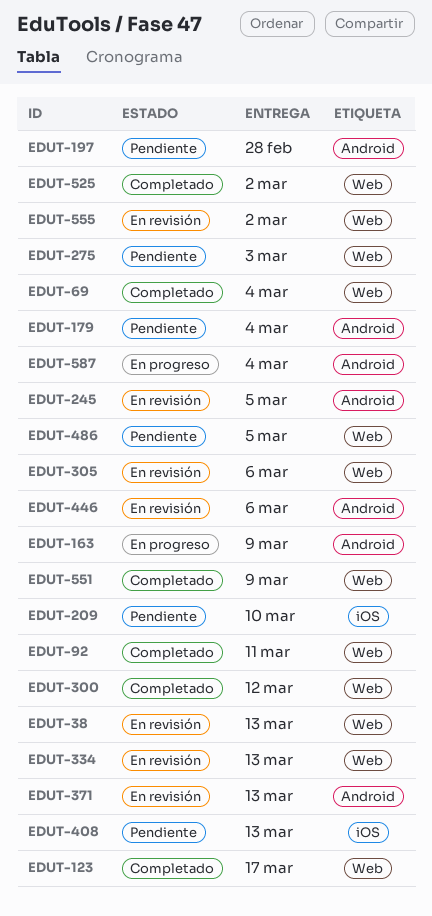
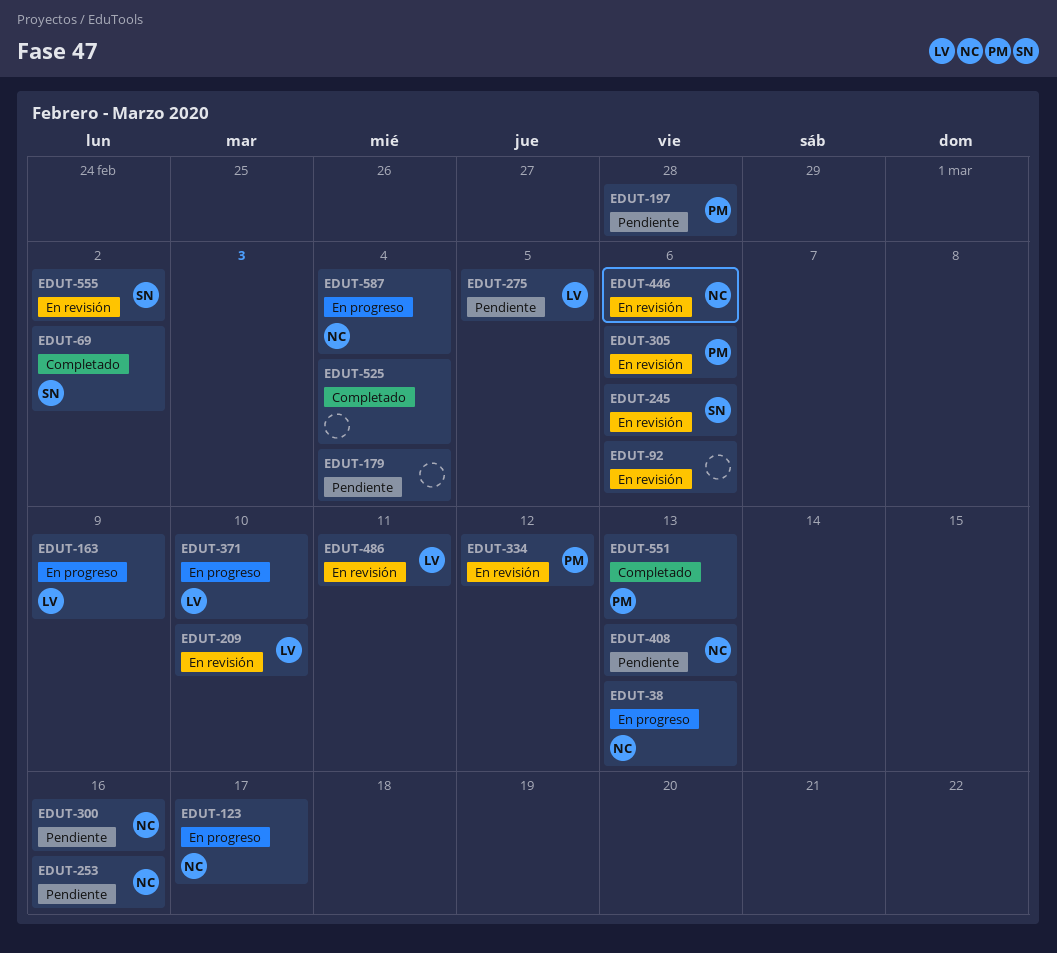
EDUT-38, status: En revisión -> En progreso
EDUT-69, due: Mar 4 -> Mar 2
EDUT-92, status: Completado -> En revisión
EDUT-92, due: Mar 11 -> Mar 6
EDUT-123, status: Completado -> En progreso
EDUT-209, status: Pendiente -> En revisión
EDUT-245, due: Mar 5 -> Mar 6
EDUT-253: none -> present
EDUT-275, due: Mar 3 -> Mar 5
EDUT-300, status: Completado -> Pendiente
EDUT-300, due: Mar 12 -> Mar 16
EDUT-334, due: Mar 13 -> Mar 12
EDUT-371, status: En revisión -> En progreso
EDUT-371, due: Mar 13 -> Mar 10
EDUT-486, status: Pendiente -> En revisión
EDUT-486, due: Mar 5 -> Mar 11
EDUT-525, due: Mar 2 -> Mar 4
EDUT-551, due: Mar 9 -> Mar 13

